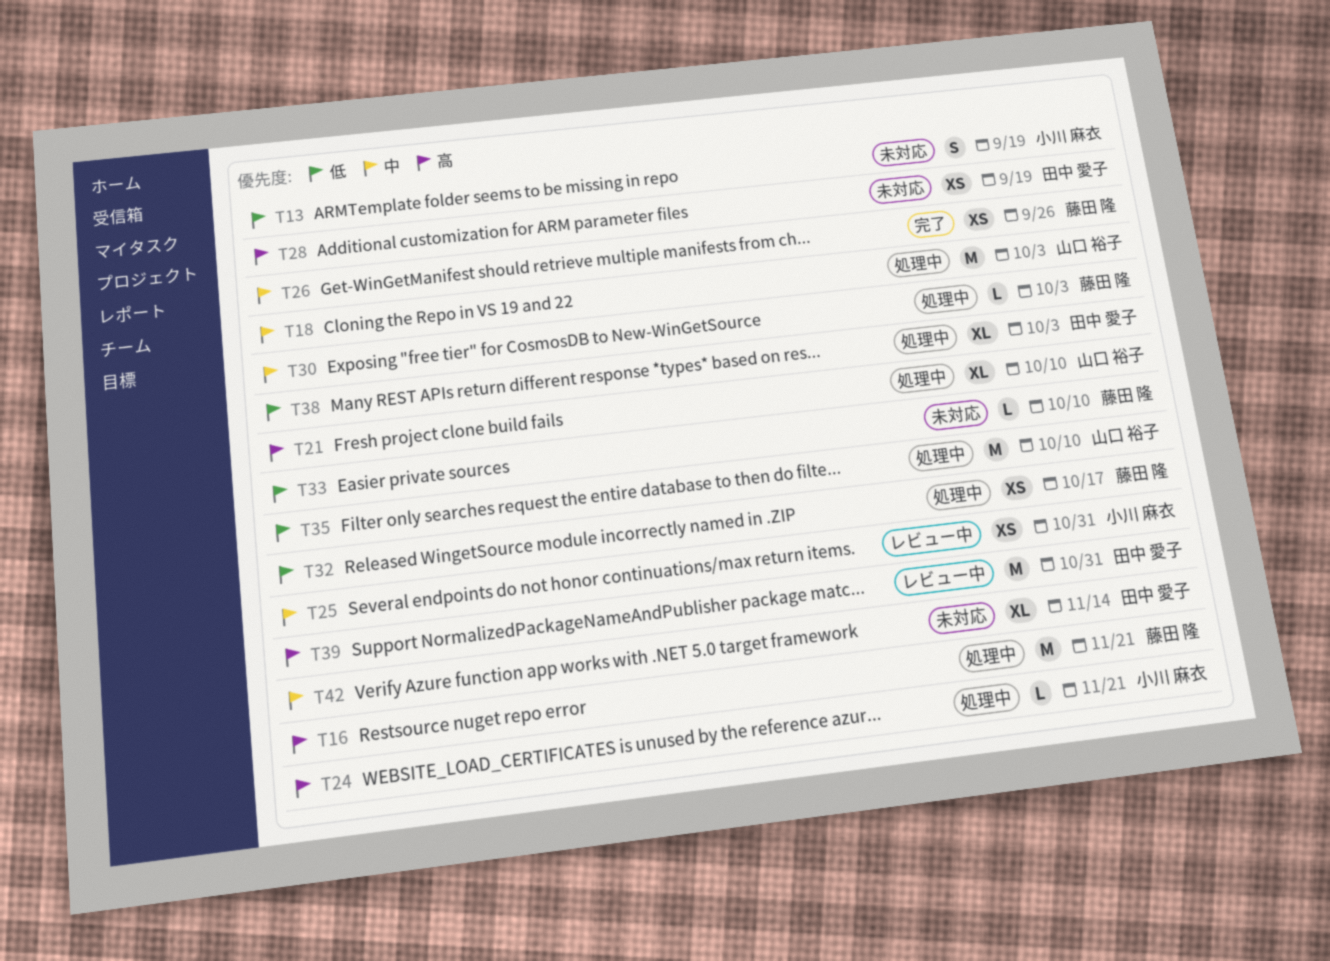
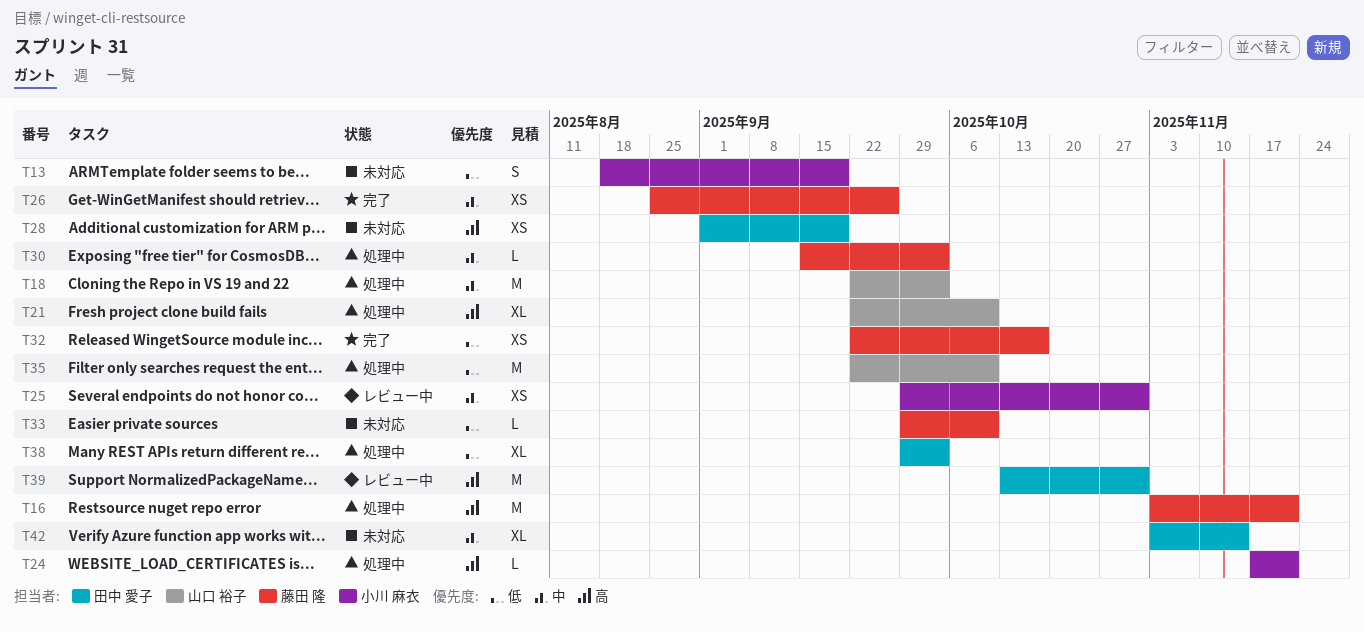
T32, status: 処理中 -> 完了

